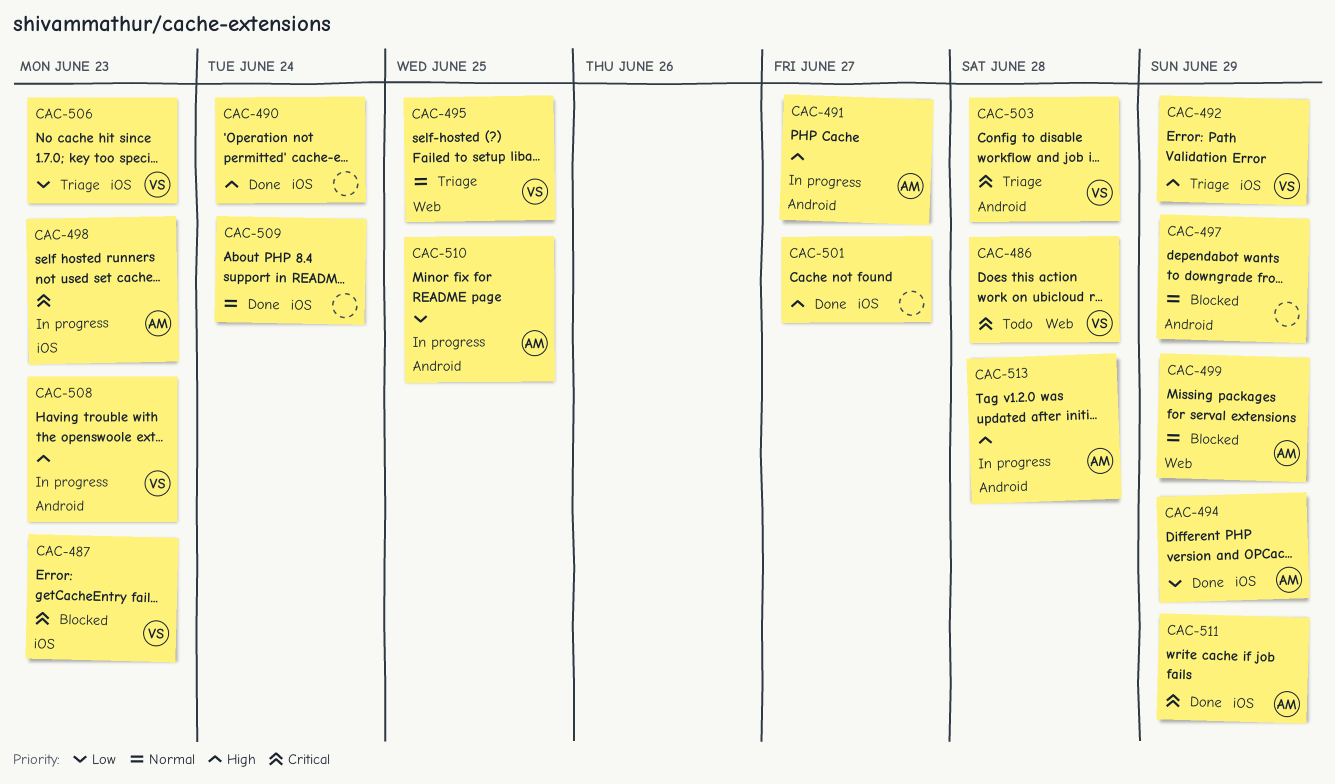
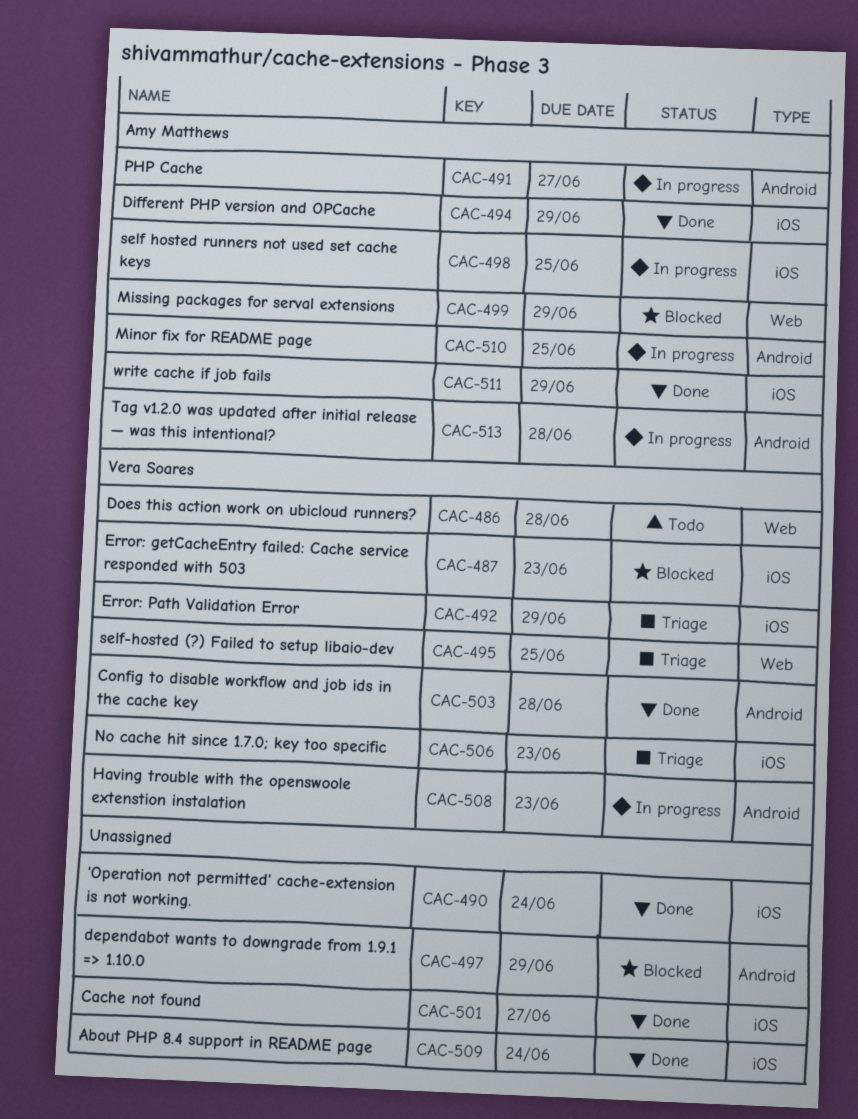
CAC-498, due: Jun 23 -> Jun 25
CAC-503, status: Triage -> Done

